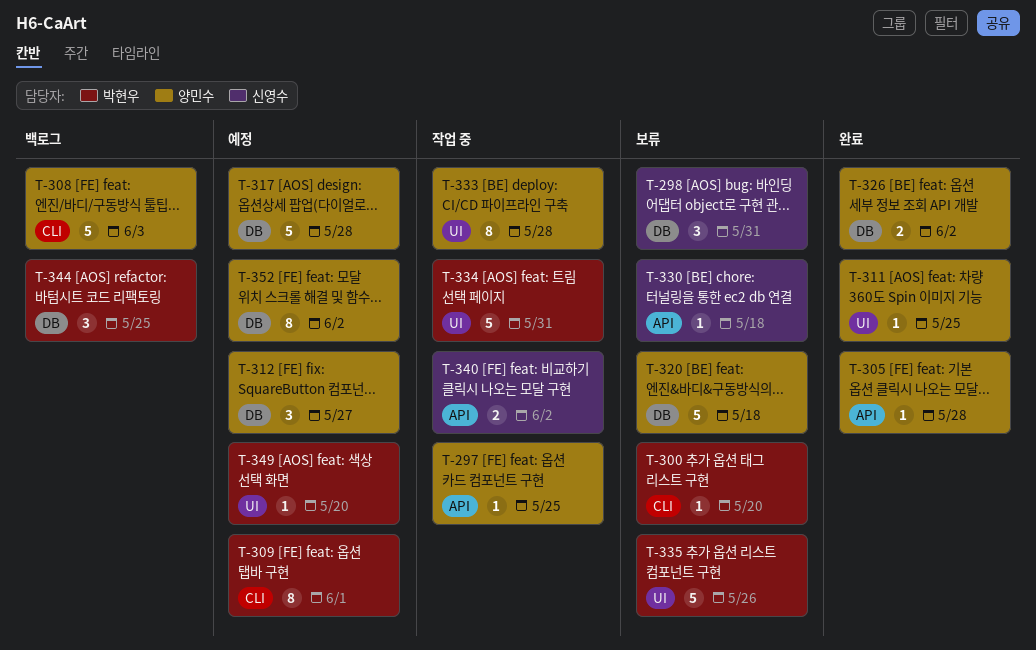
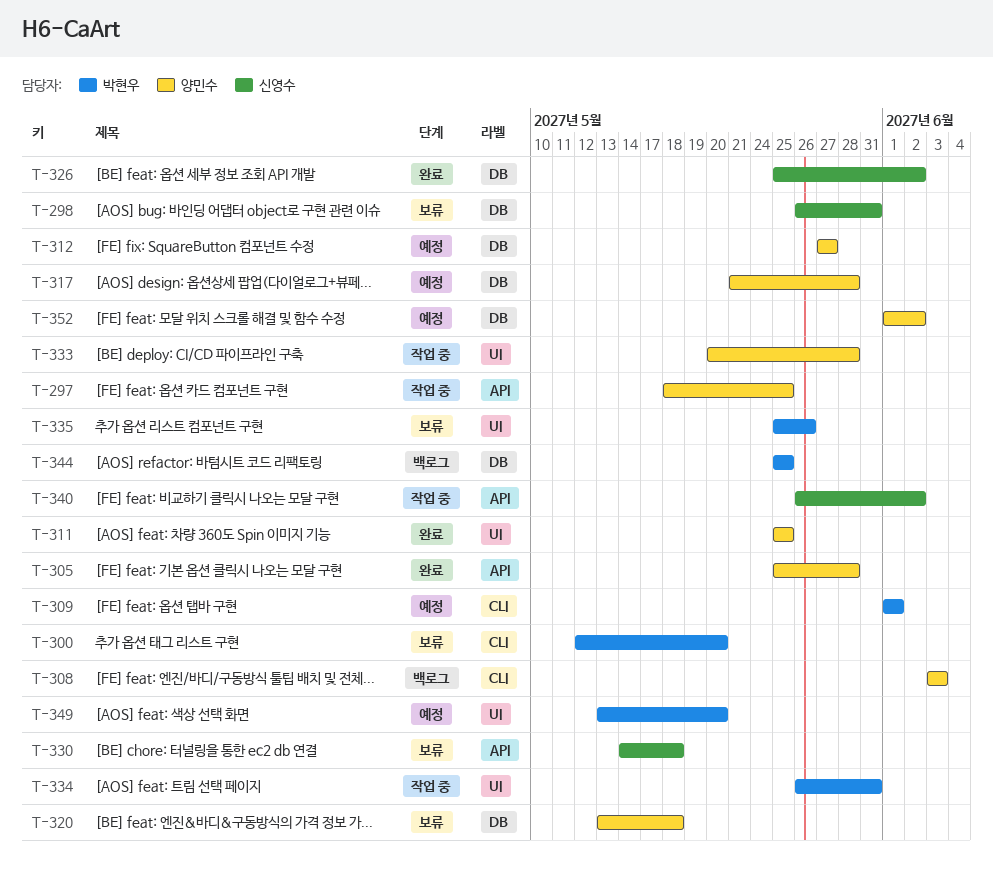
T-326, owner: 양민수 -> 신영수

